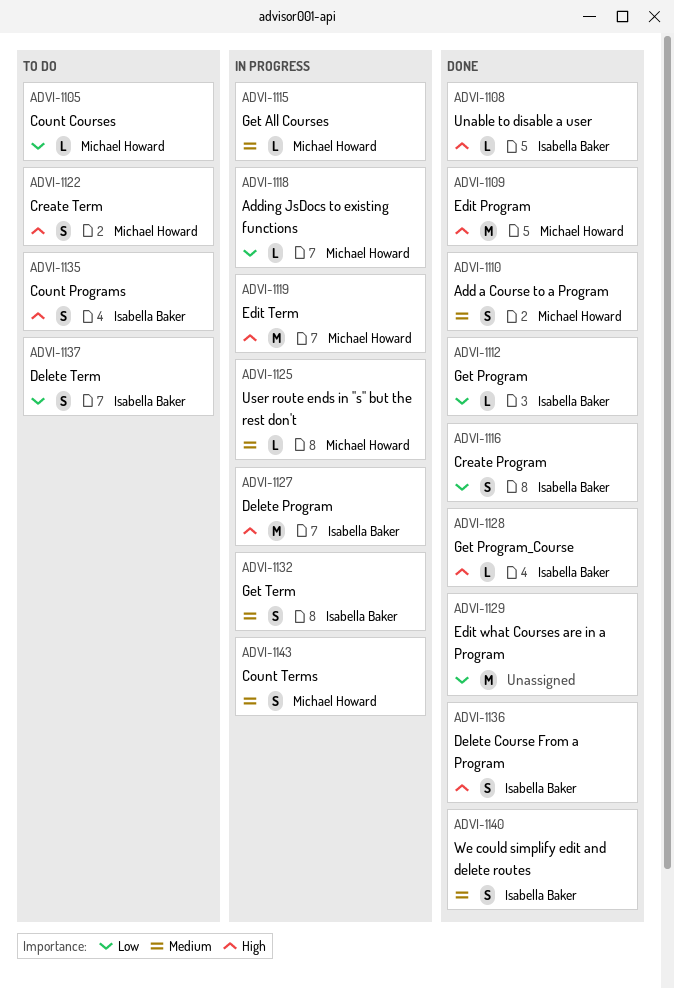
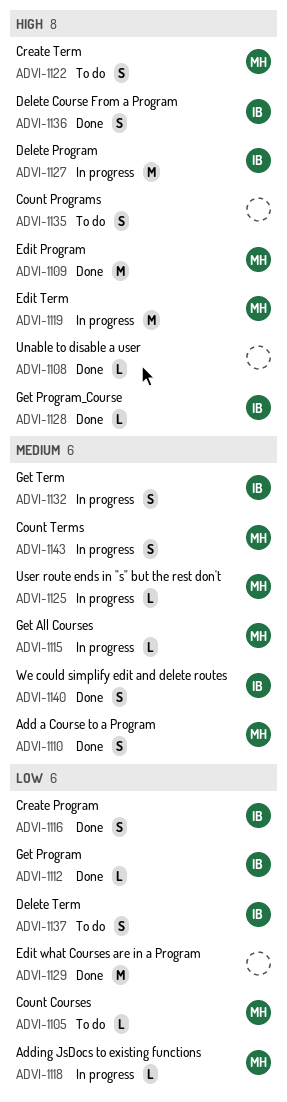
ADVI-1108, owner: Isabella Baker -> none
ADVI-1135, owner: Isabella Baker -> none

